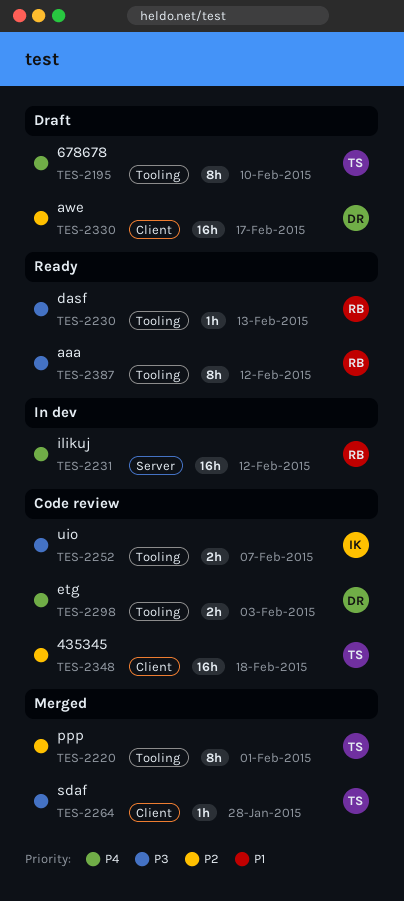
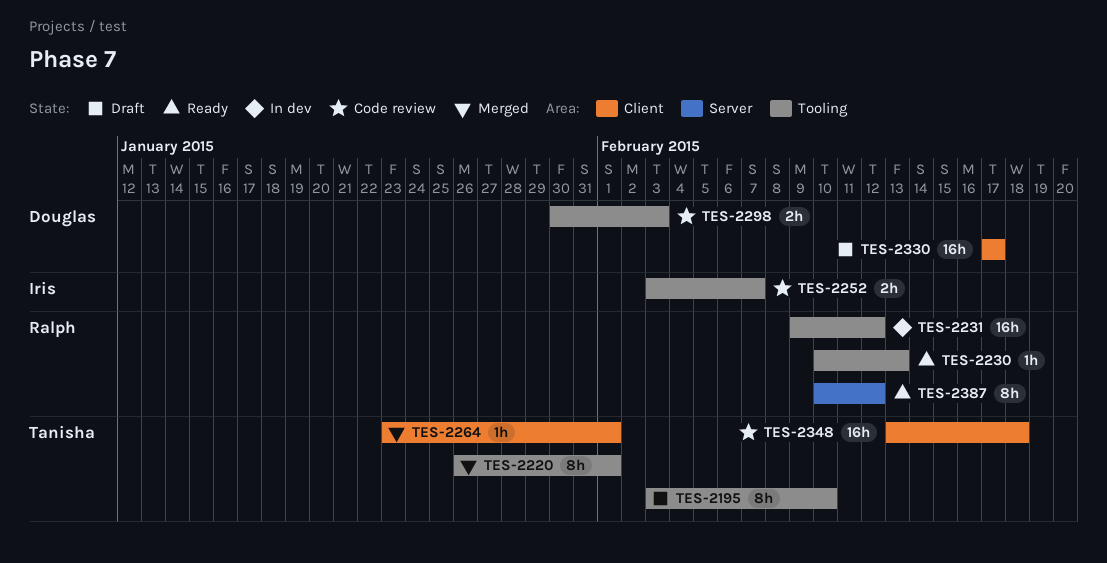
TES-2231, label: Server -> Tooling
TES-2264, due: Jan 28 -> Feb 1
TES-2387, label: Tooling -> Server

